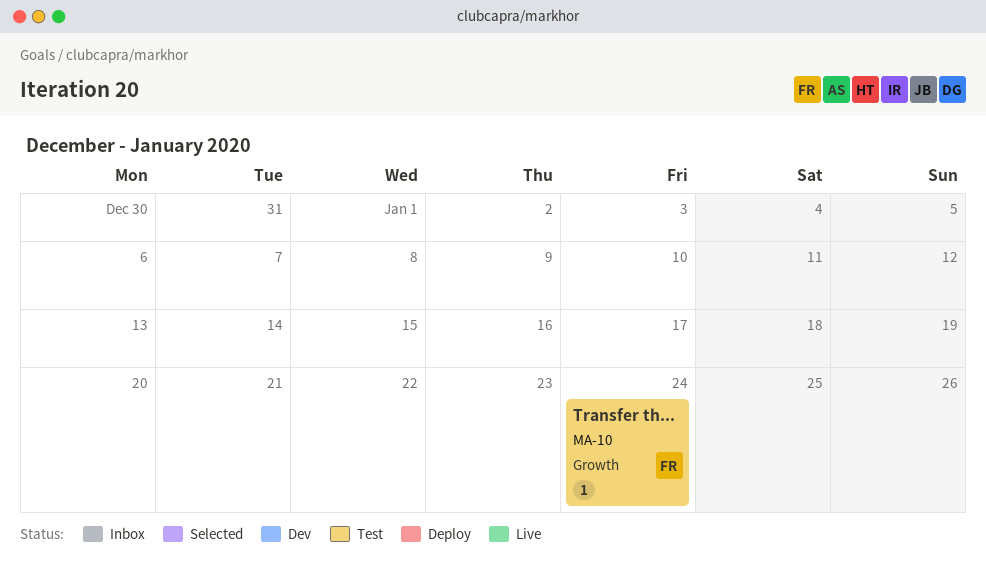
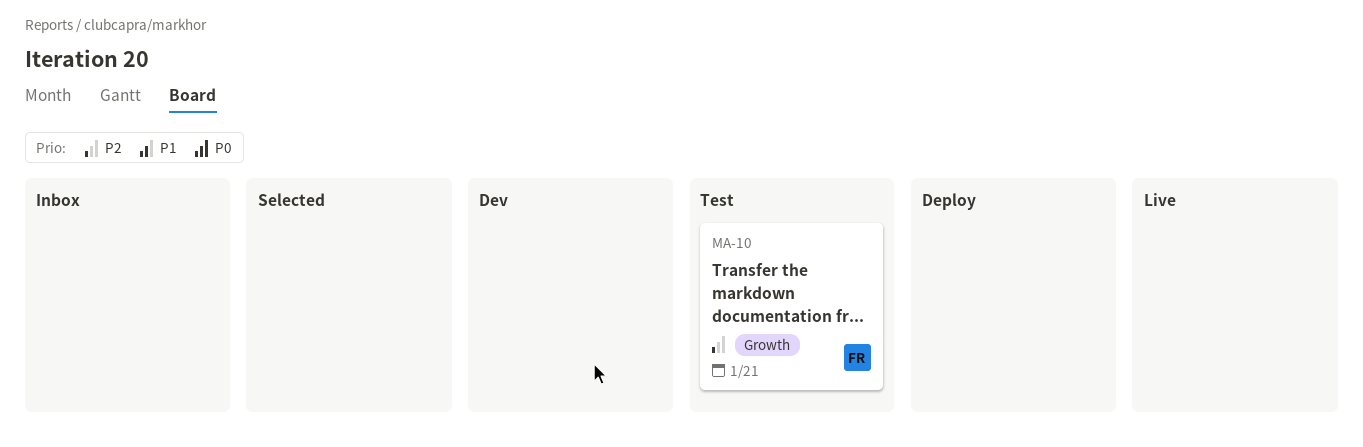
MA-10, due: Jan 24 -> Jan 21

